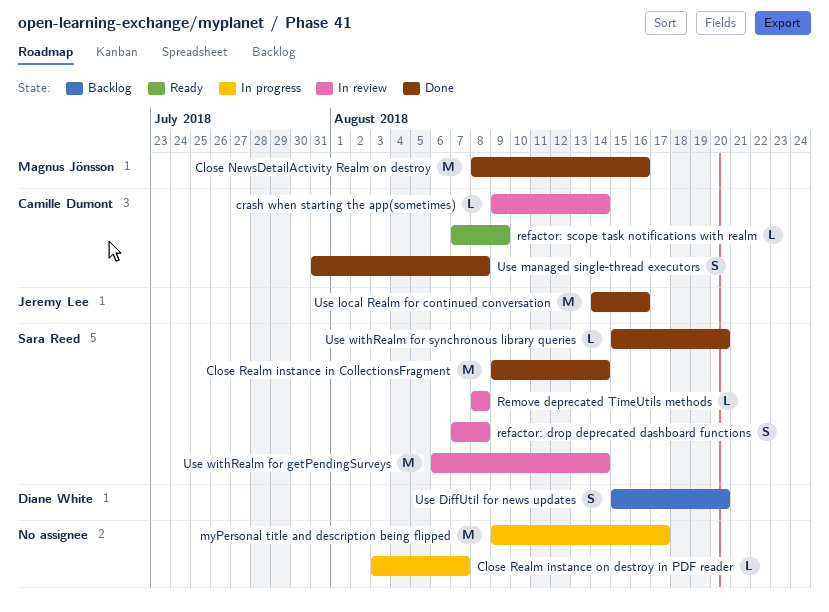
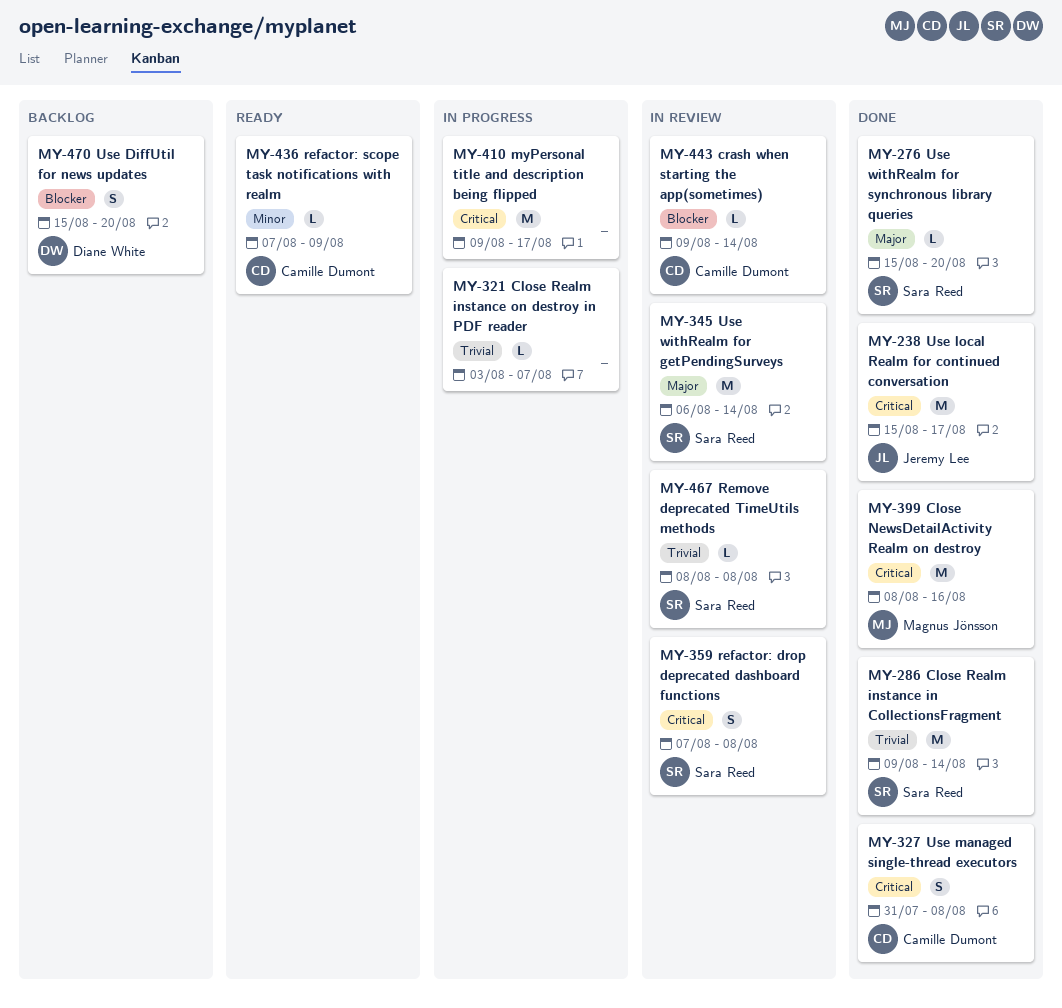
Use local Realm for continued conversation, start: Aug 14 -> Aug 15
Use local Realm for continued conversation, due: Aug 16 -> Aug 17

